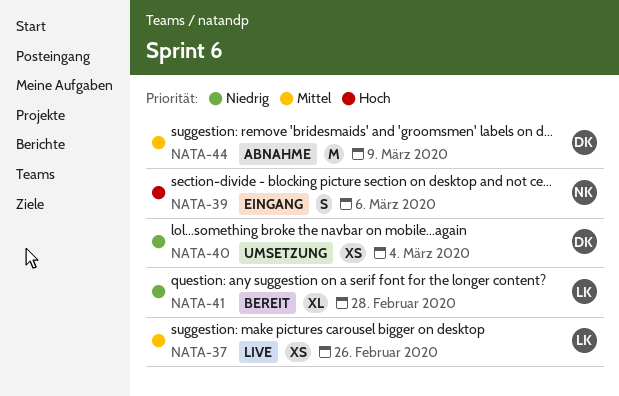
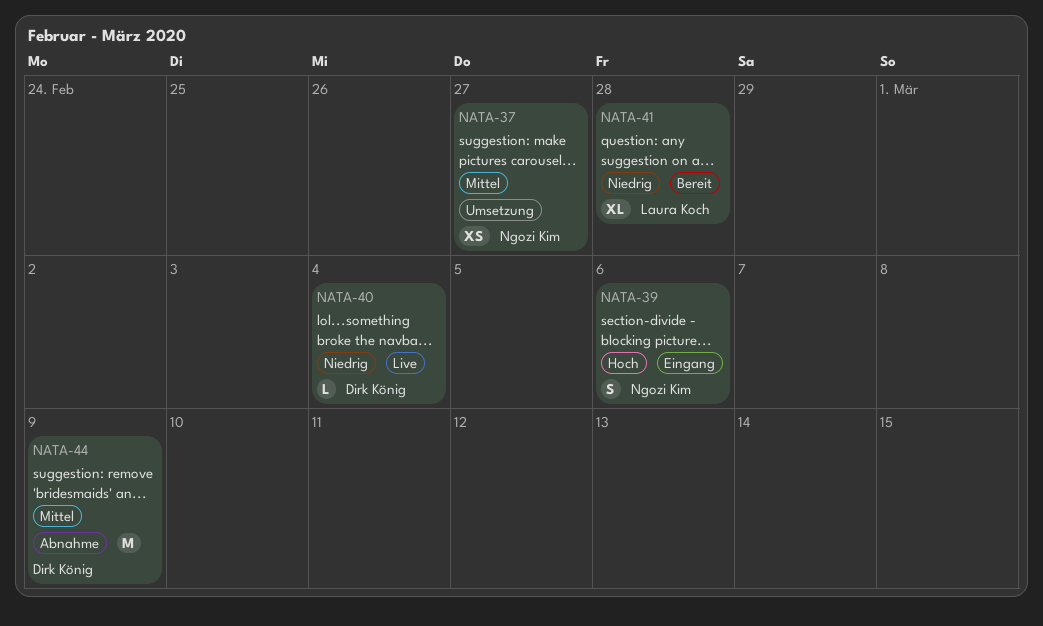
NATA-37, status: Live -> Umsetzung
NATA-37, owner: Laura Koch -> Ngozi Kim
NATA-37, due: Feb 26 -> Feb 27
NATA-40, status: Umsetzung -> Live
NATA-40, estimate: XS -> L

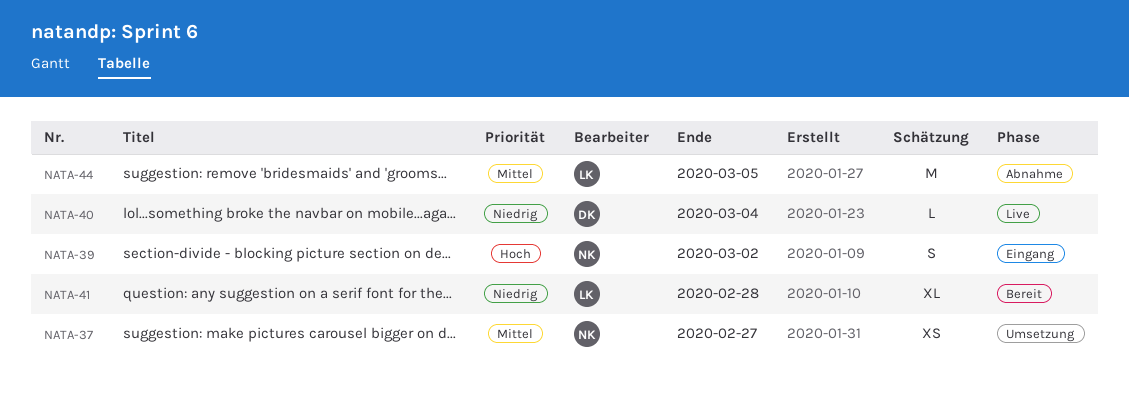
NATA-39, due: Mar 6 -> Mar 2
NATA-44, owner: Dirk König -> Laura Koch
NATA-44, due: Mar 9 -> Mar 5

